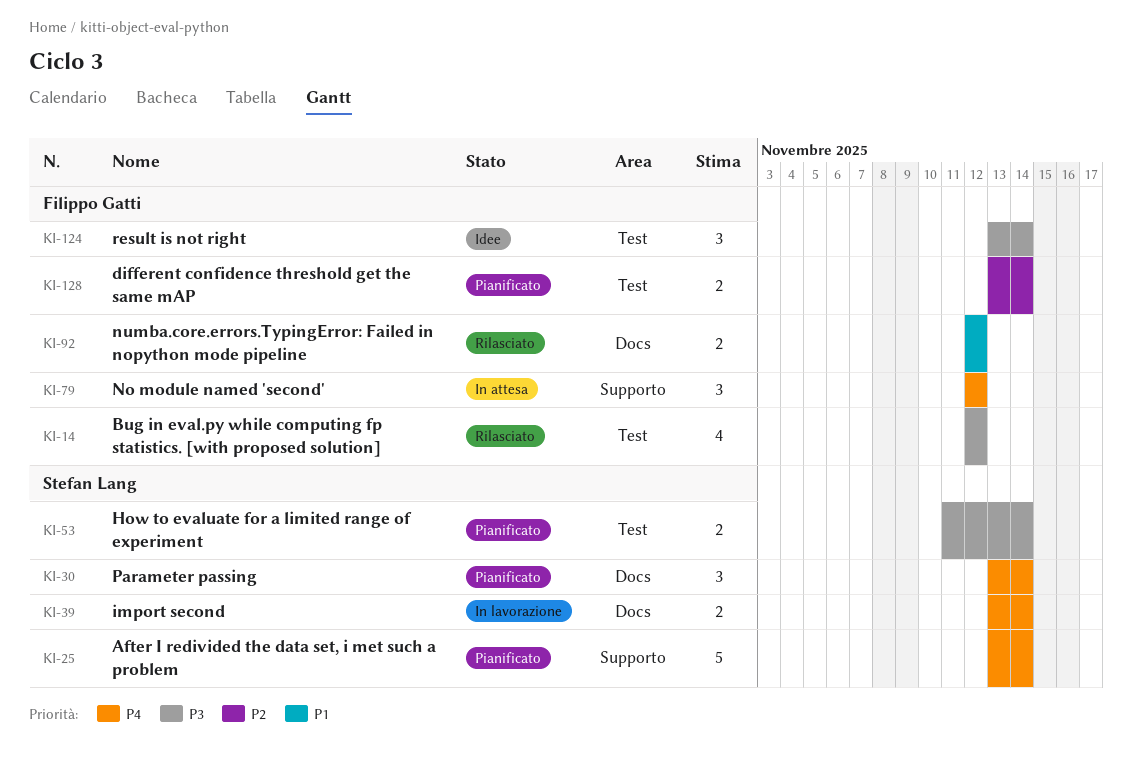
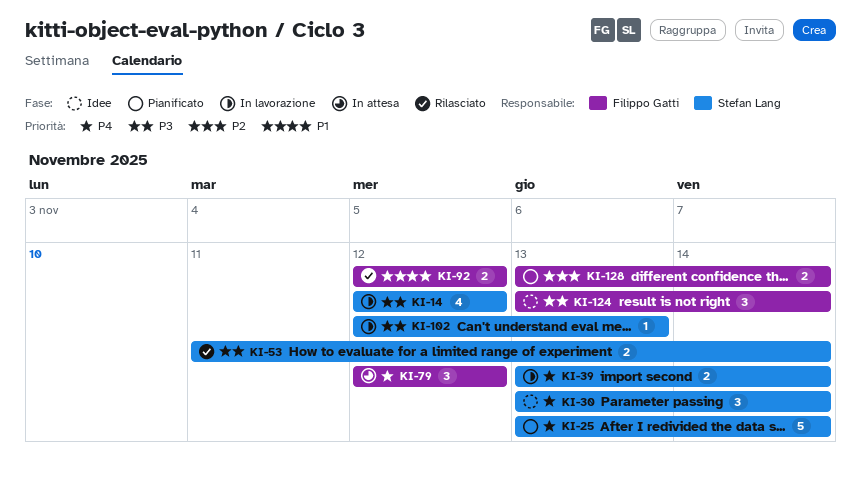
KI-14, status: Rilasciato -> In lavorazione
KI-14, owner: Filippo Gatti -> Stefan Lang
KI-30, status: Pianificato -> Idee
KI-53, status: Pianificato -> Rilasciato
KI-102: none -> present

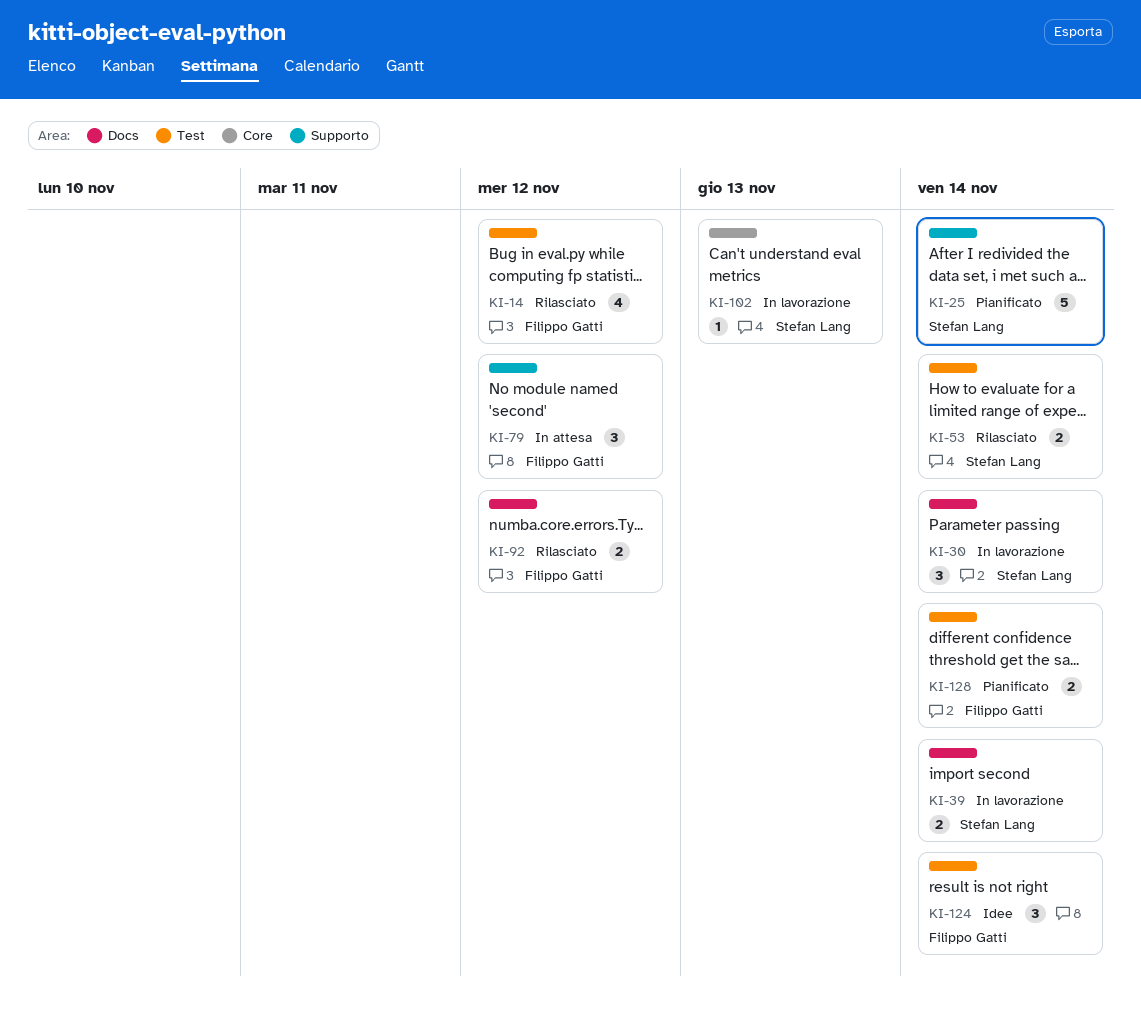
KI-14, status: In lavorazione -> Rilasciato
KI-14, owner: Stefan Lang -> Filippo Gatti
KI-30, status: Idee -> In lavorazione

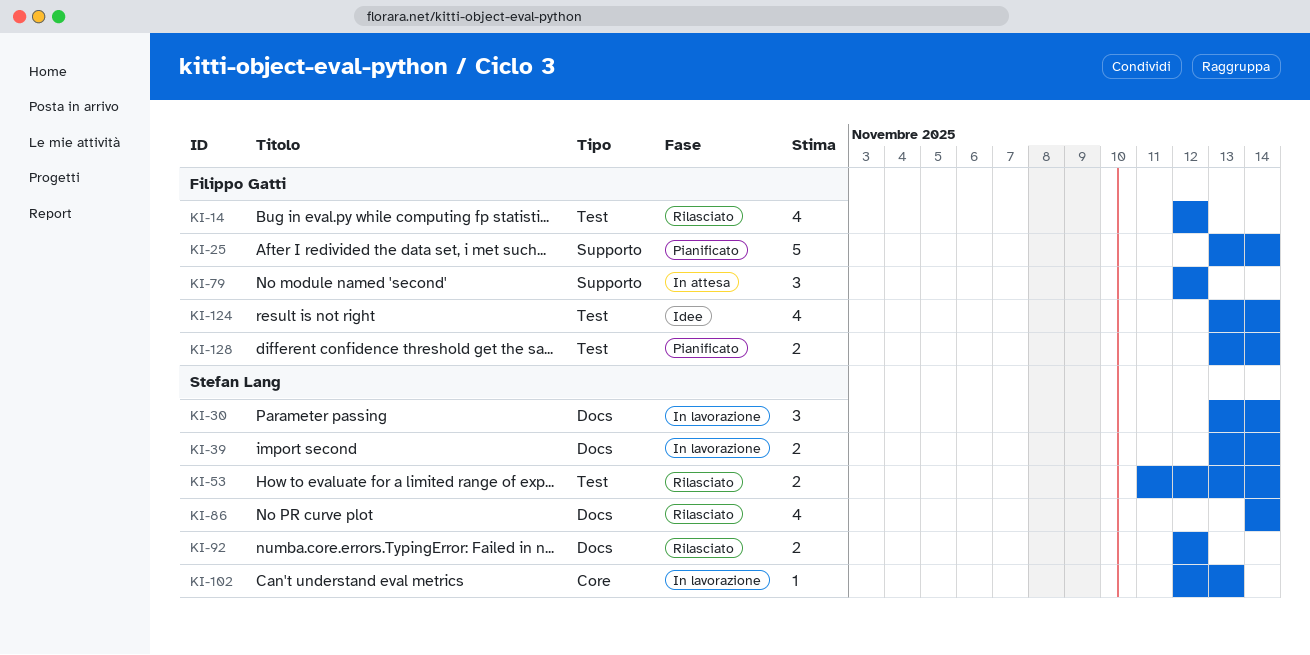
KI-25, owner: Stefan Lang -> Filippo Gatti
KI-86: none -> present
KI-92, owner: Filippo Gatti -> Stefan Lang
KI-124, estimate: 3 -> 4

